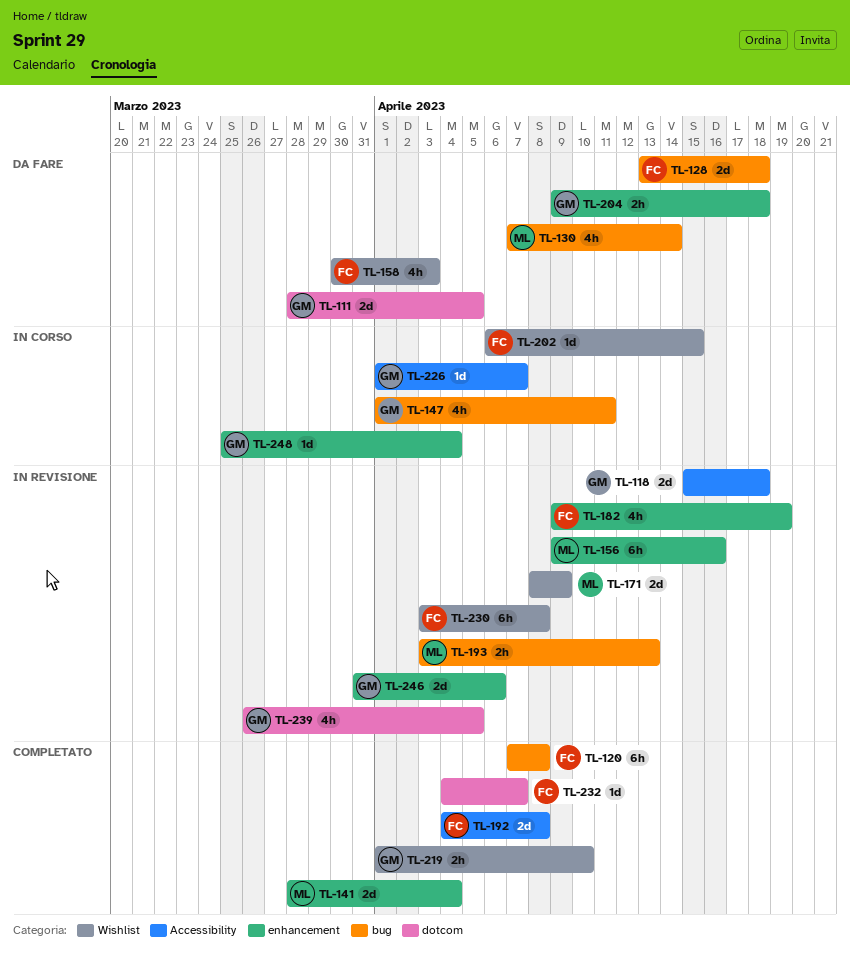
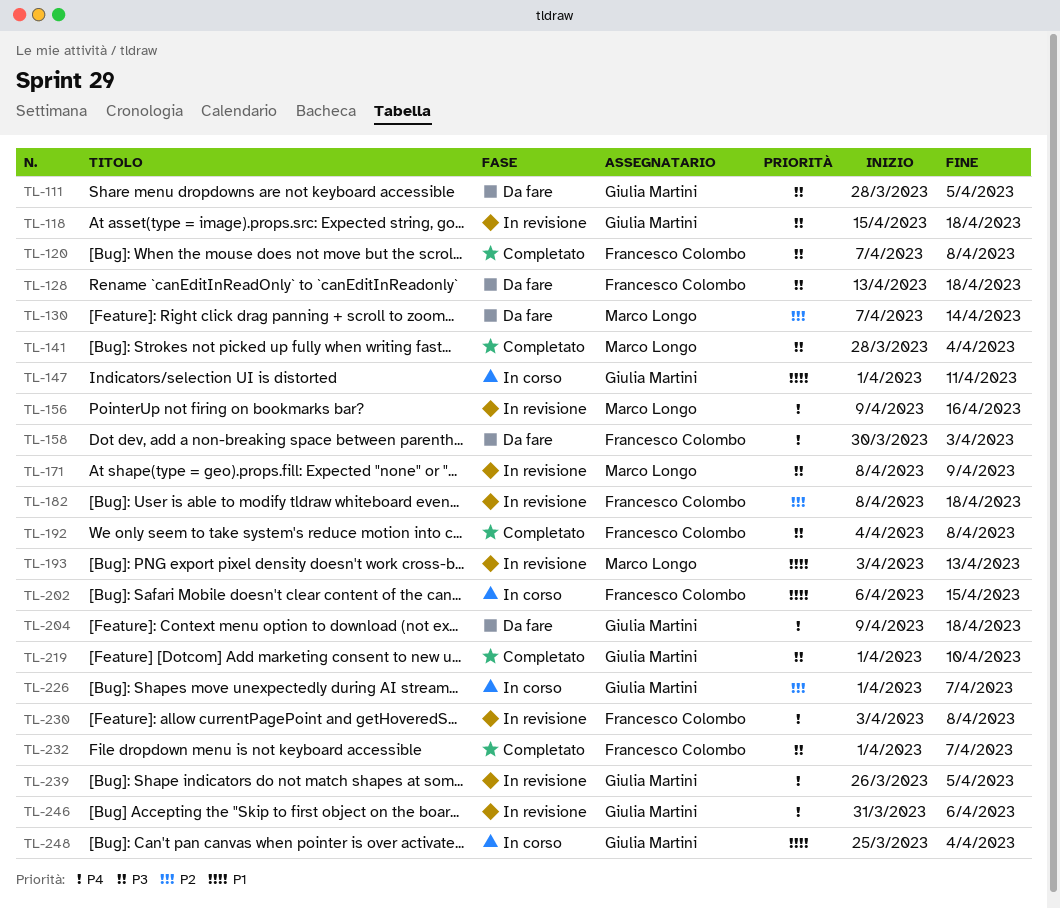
TL-182, start: Apr 9 -> Apr 8
TL-182, due: Apr 19 -> Apr 18
TL-232, start: Apr 4 -> Apr 1

